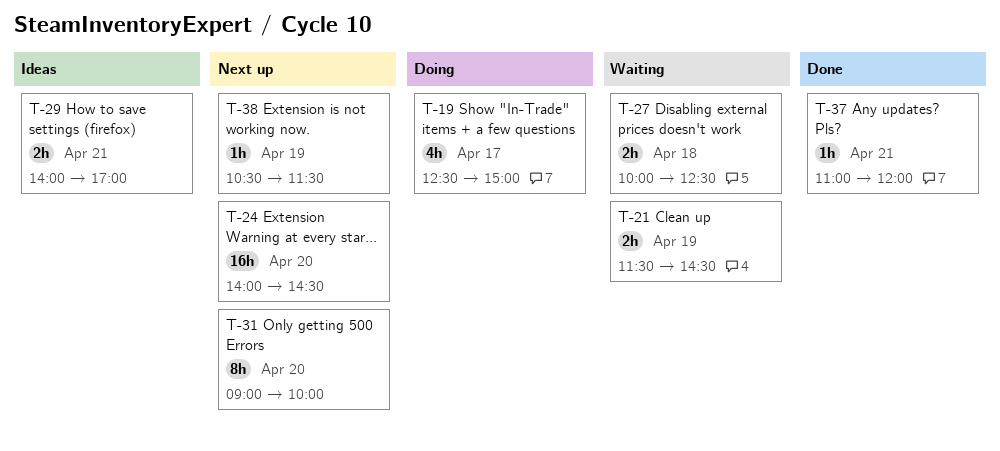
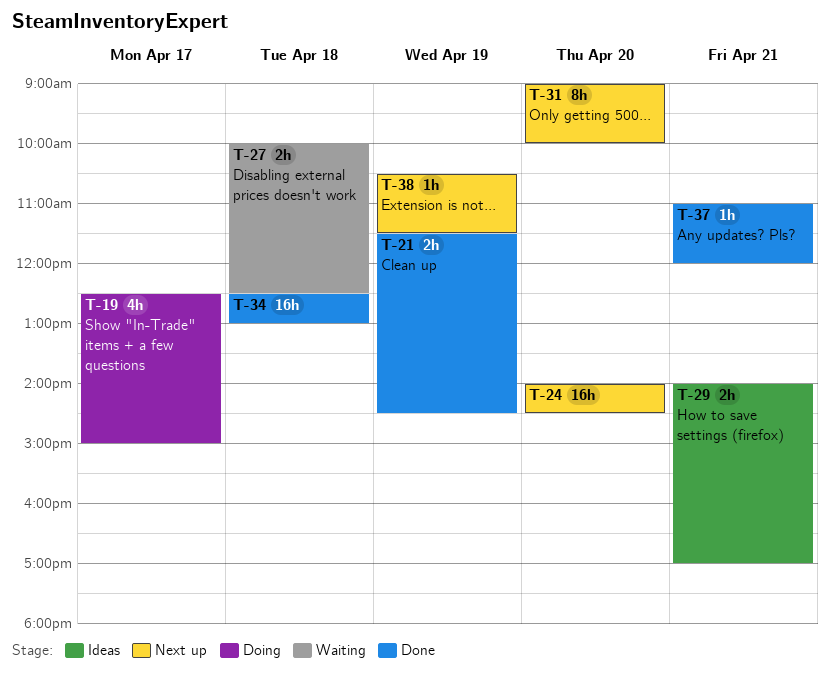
T-21, status: Waiting -> Done
T-34: none -> present

